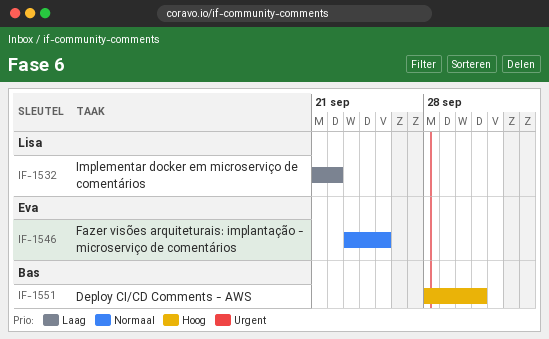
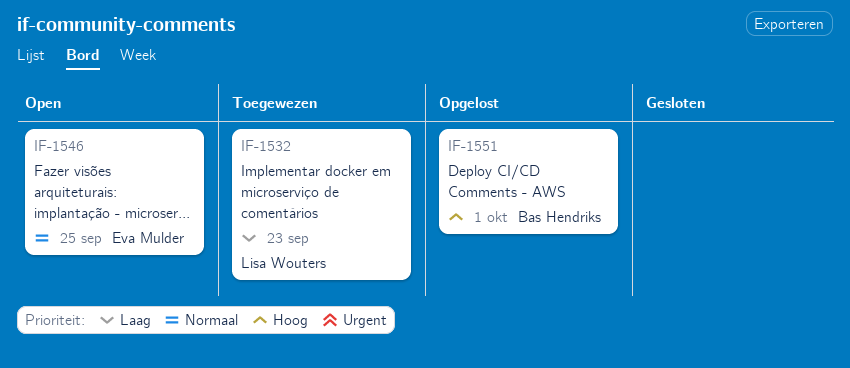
IF-1532, due: Sep 22 -> Sep 23

